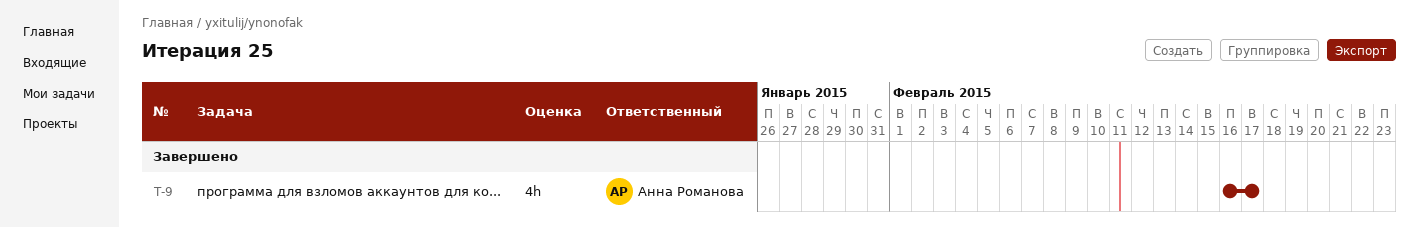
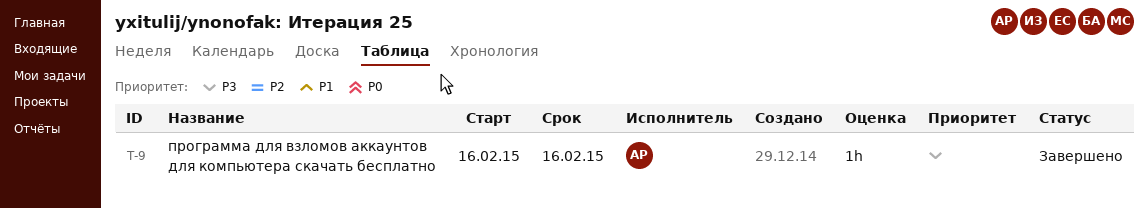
T-9, estimate: 4h -> 1h
T-9, due: Feb 17 -> Feb 16

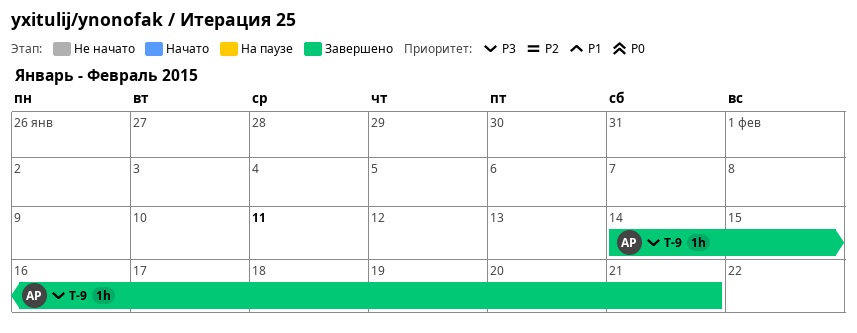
T-9, start: Feb 16 -> Feb 14
T-9, due: Feb 16 -> Feb 21

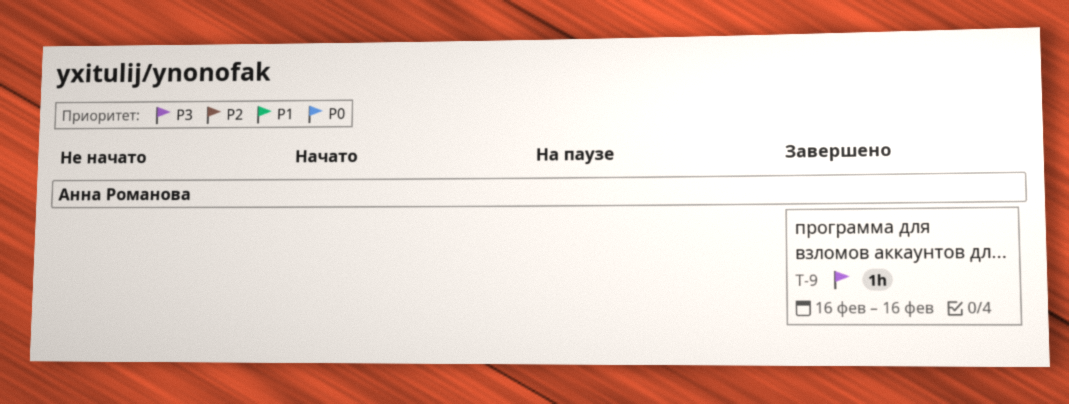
T-9, start: Feb 14 -> Feb 16
T-9, due: Feb 21 -> Feb 16

